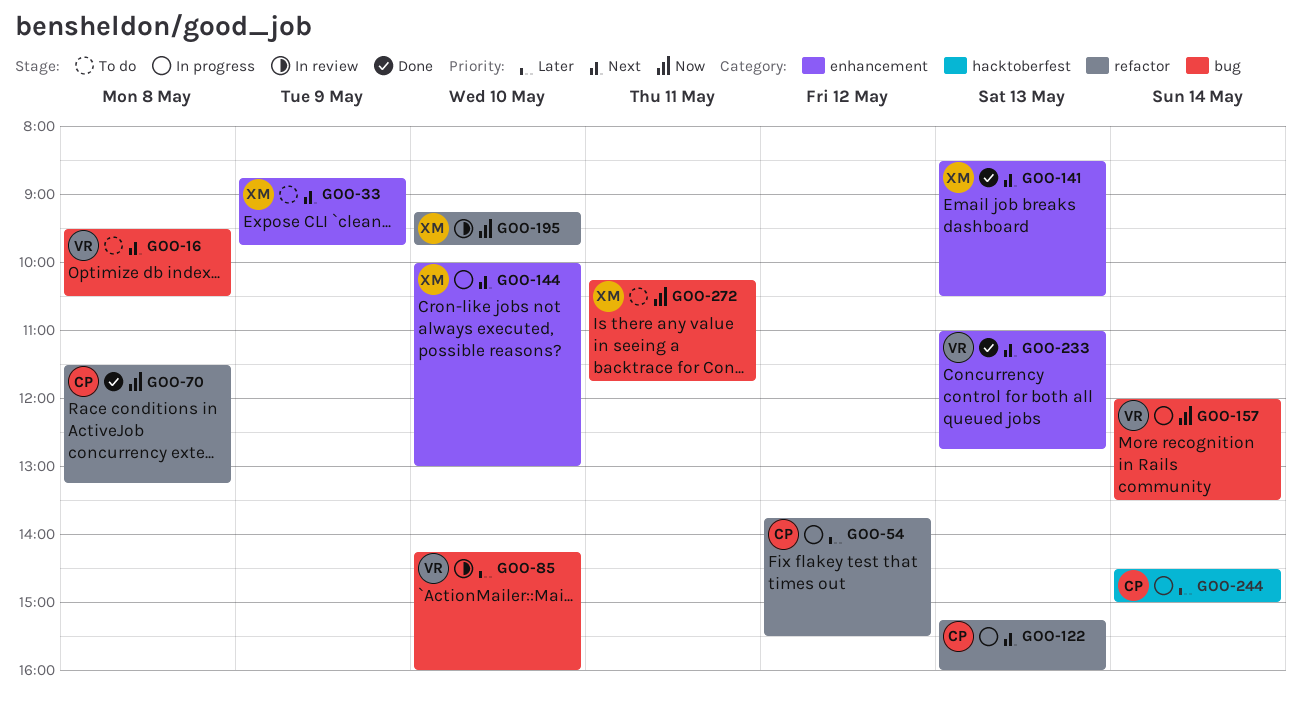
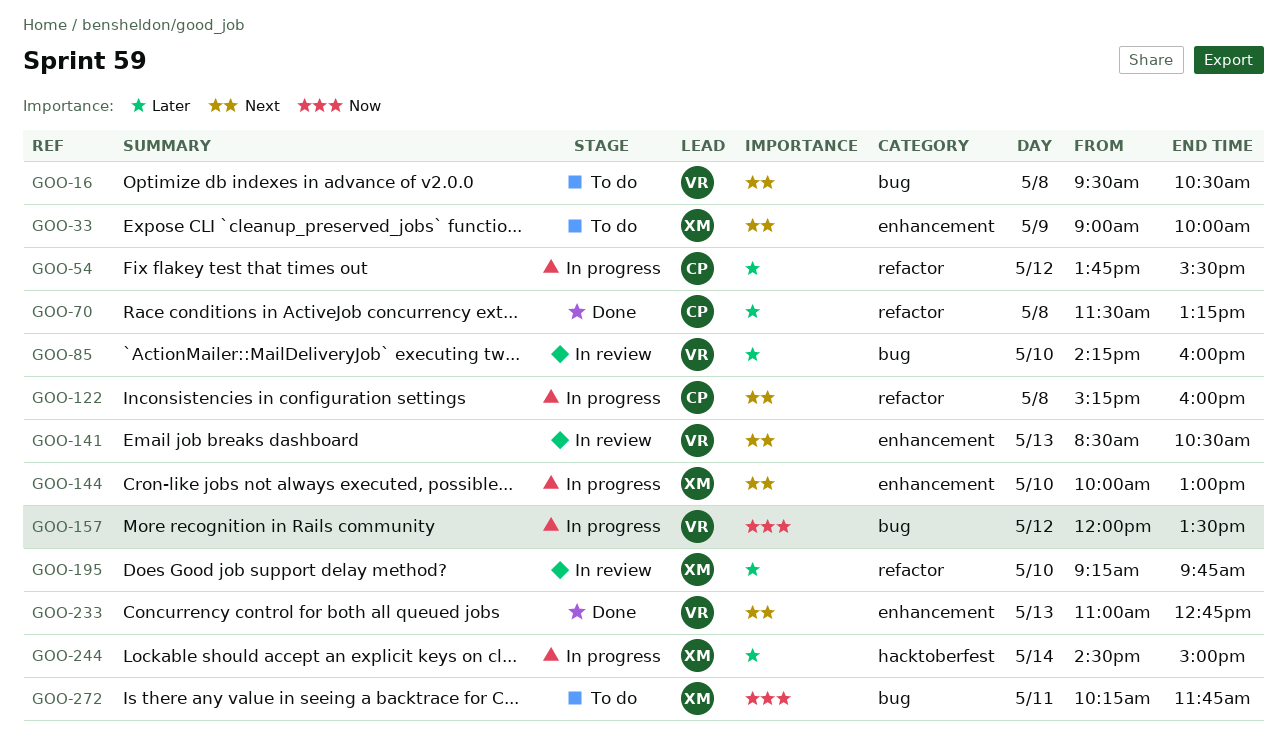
GOO-33, begins: 08:45 -> 09:00
GOO-33, ends: 09:45 -> 10:00
GOO-70, priority: Now -> Later
GOO-122, day: May 13 -> May 8
GOO-141, status: Done -> In review
GOO-141, owner: XM -> VR
GOO-157, day: May 14 -> May 12
GOO-195, priority: Now -> Later
GOO-244, owner: CP -> XM

